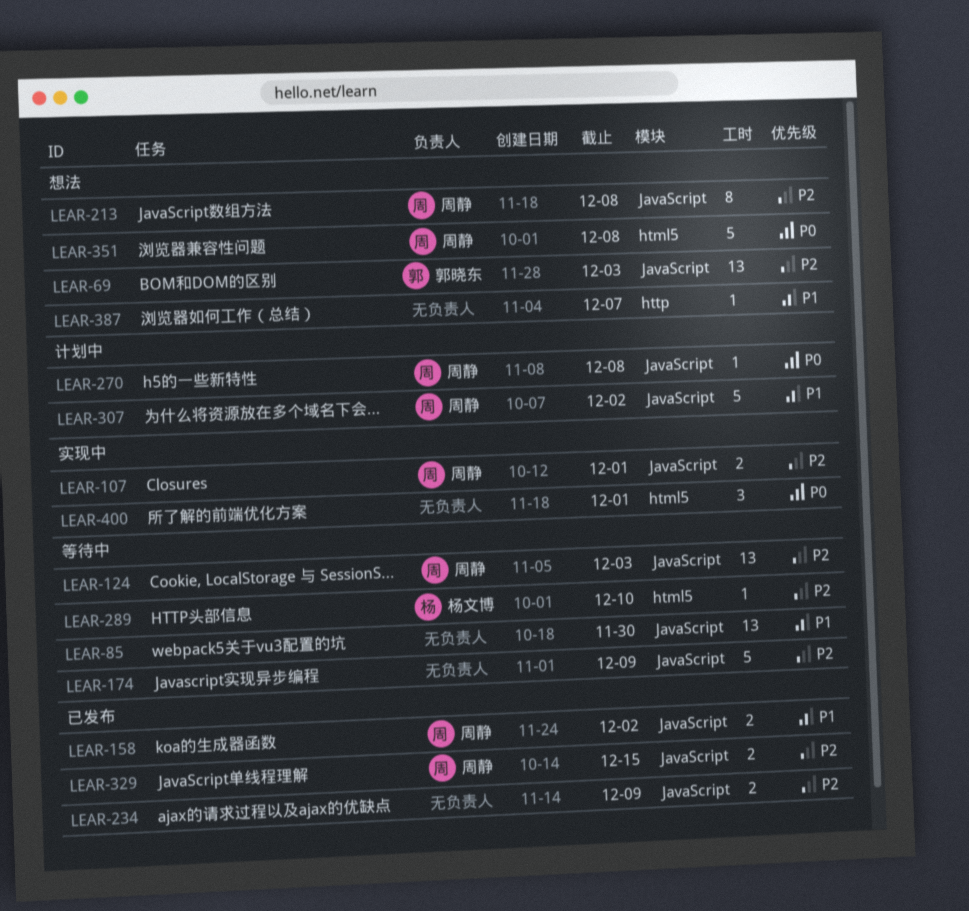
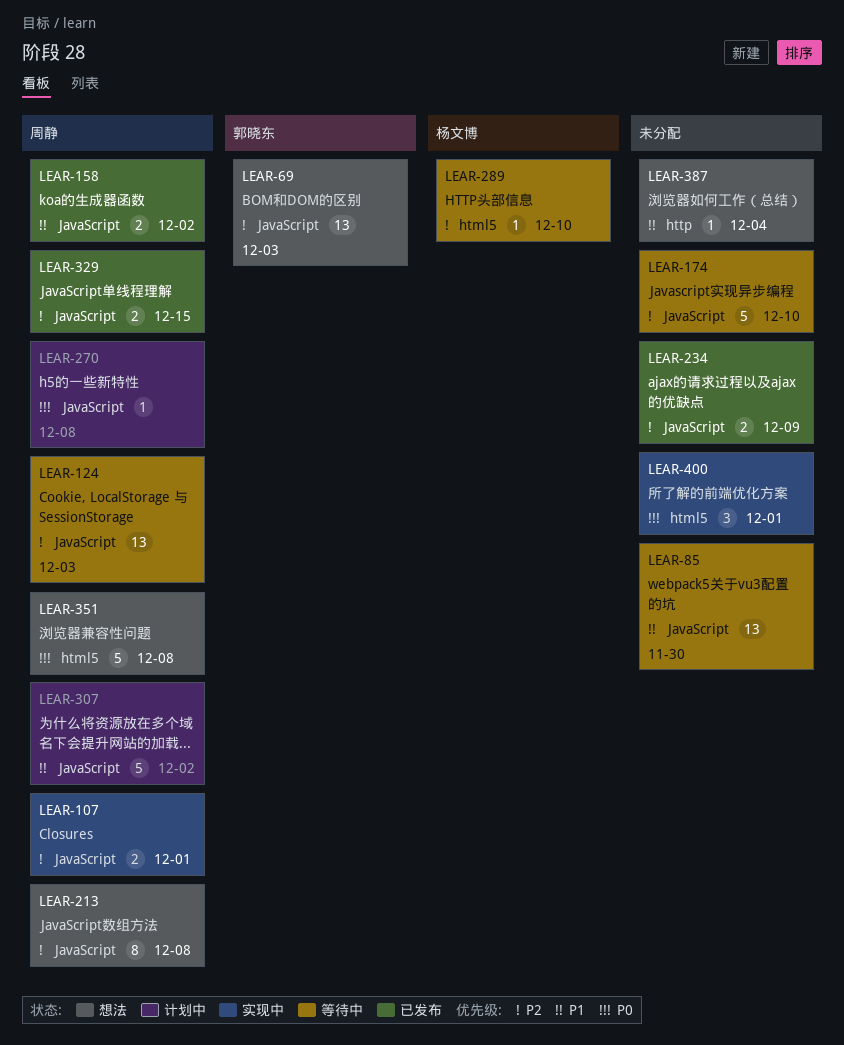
LEAR-174, due: Dec 9 -> Dec 10
LEAR-387, due: Dec 7 -> Dec 4

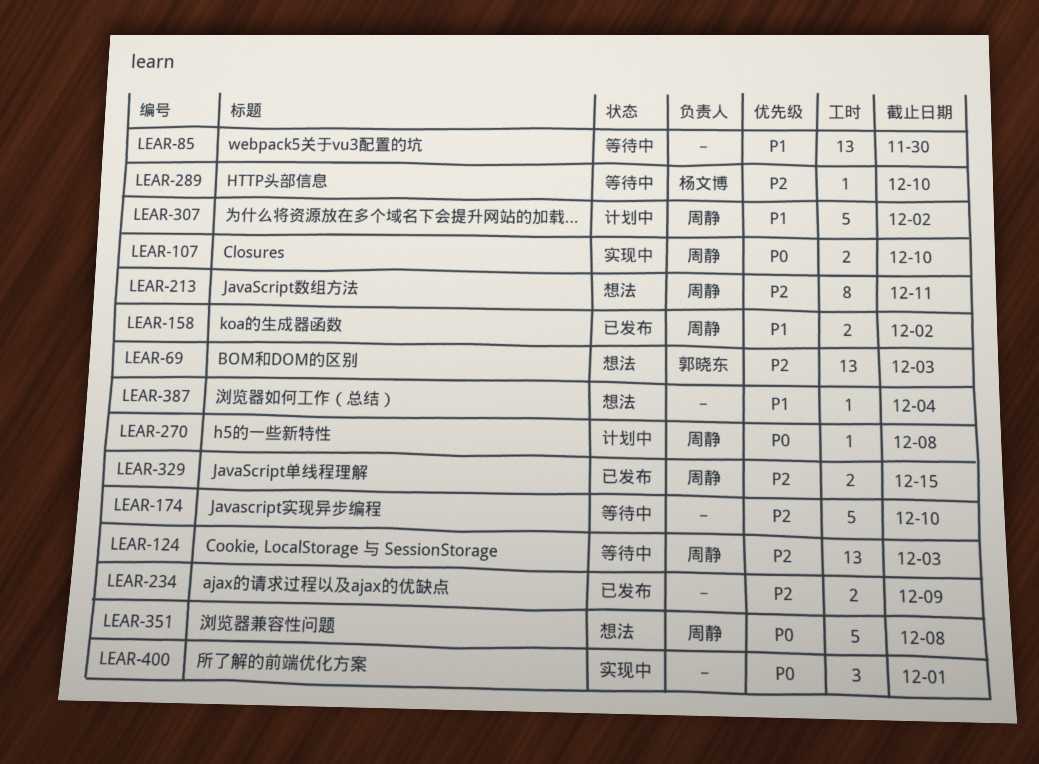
LEAR-107, priority: P2 -> P0
LEAR-107, due: Dec 1 -> Dec 10
LEAR-213, due: Dec 8 -> Dec 11

